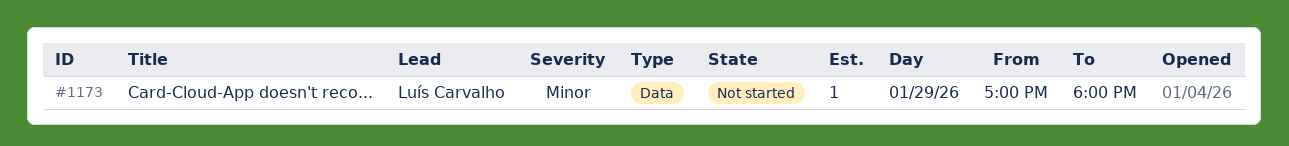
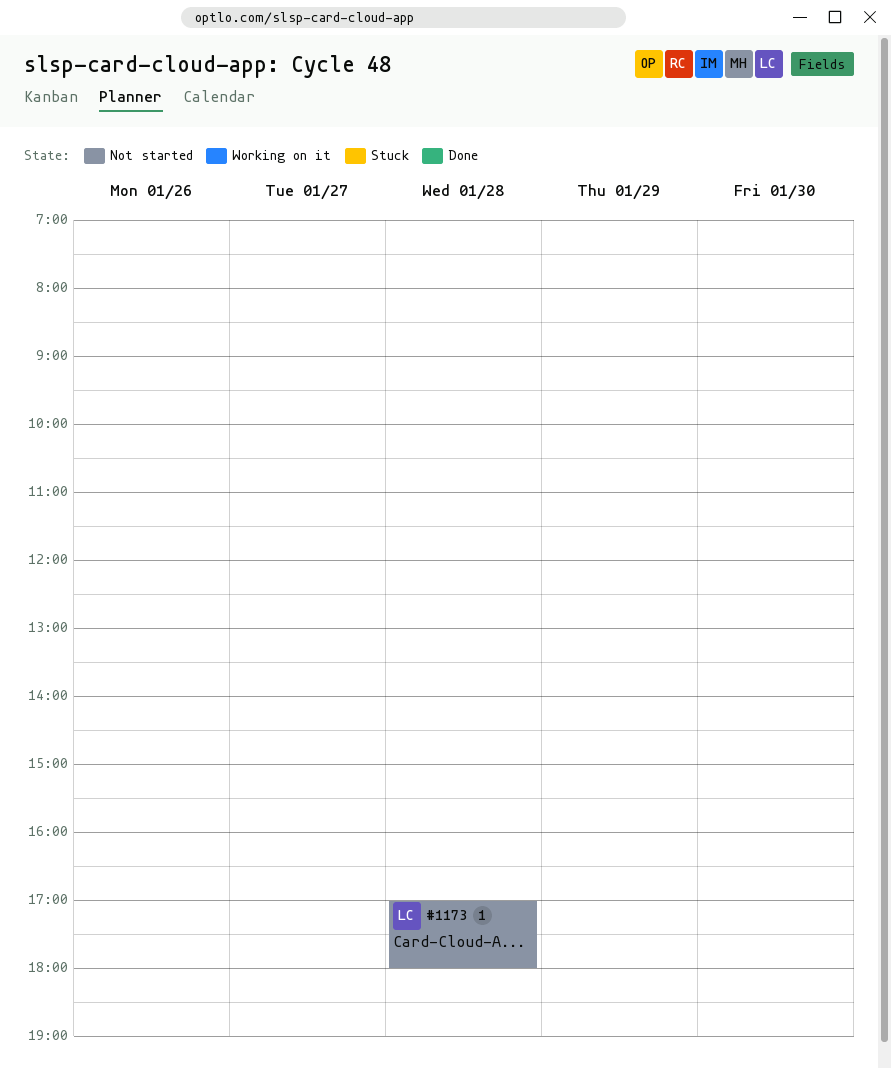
#1173, day: Jan 29 -> Jan 28

